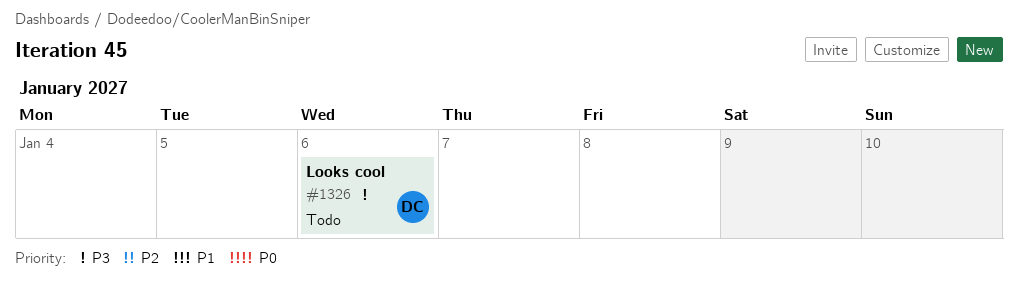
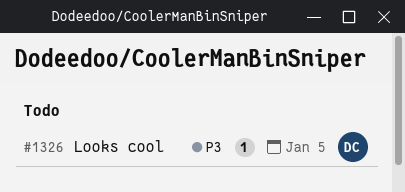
#1326, due: Jan 6 -> Jan 5

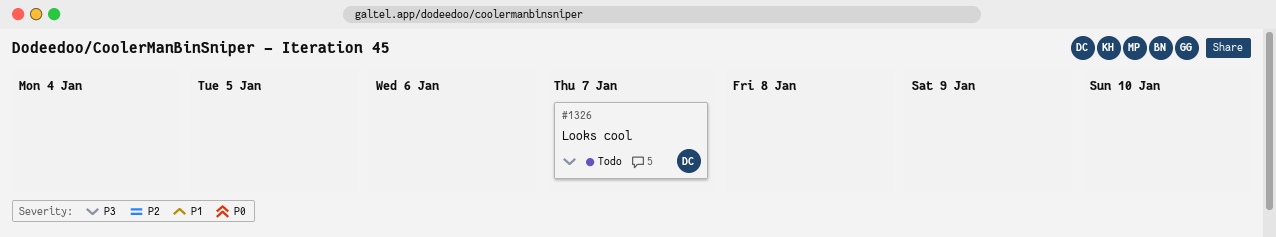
#1326, due: Jan 5 -> Jan 7

